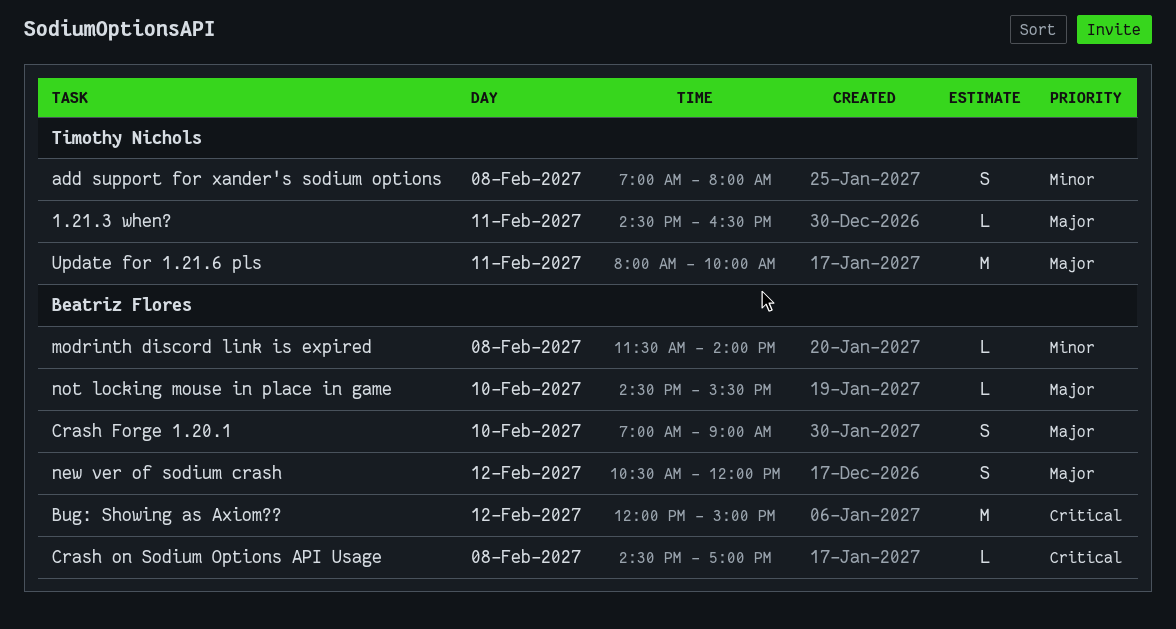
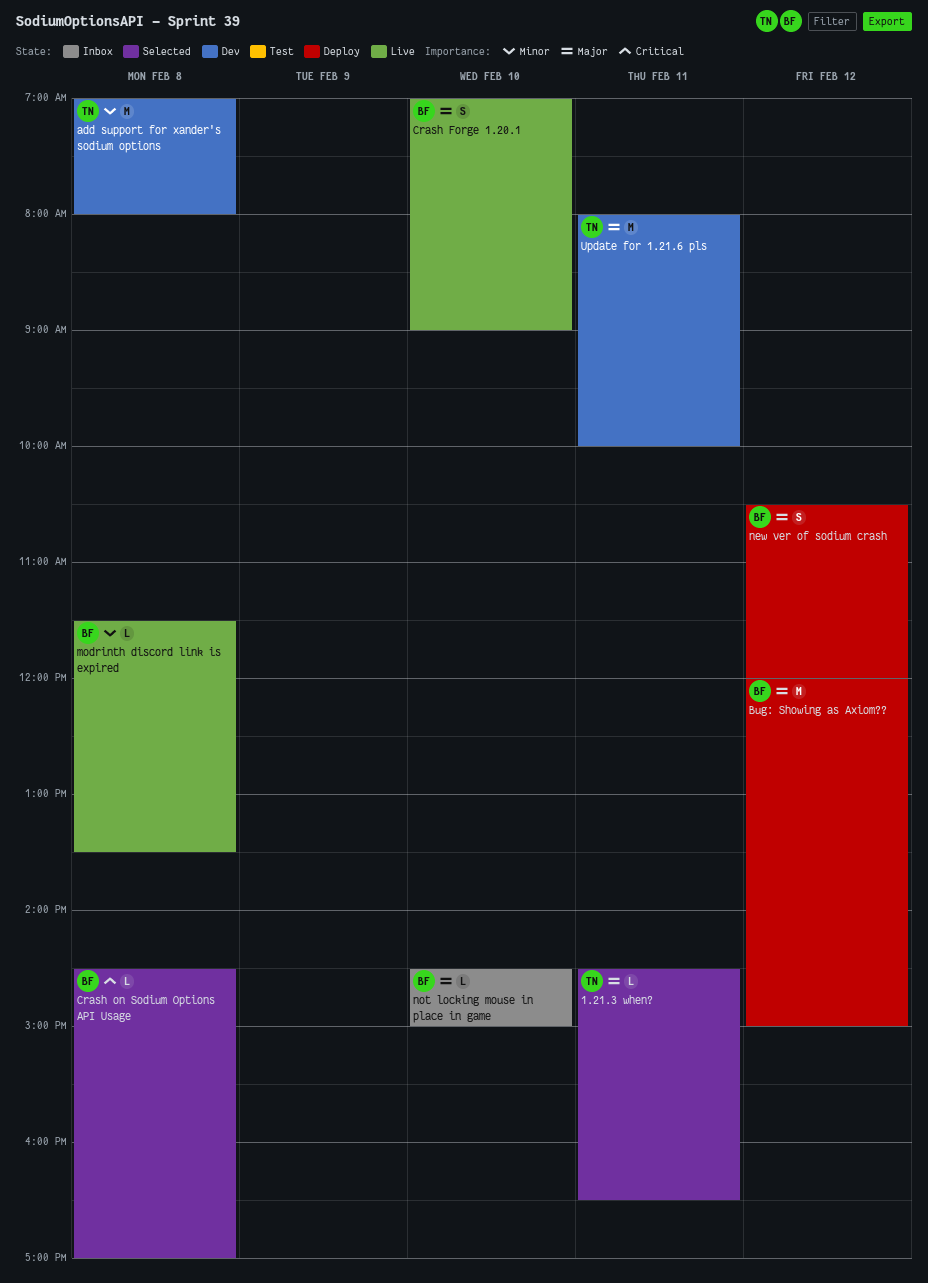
add support for xander's sodium options, estimate: S -> M
Bug: Showing as Axiom??, priority: Critical -> Major
modrinth discord link is expired, ends: 14:00 -> 13:30
not locking mouse in place in game, ends: 15:30 -> 15:00

